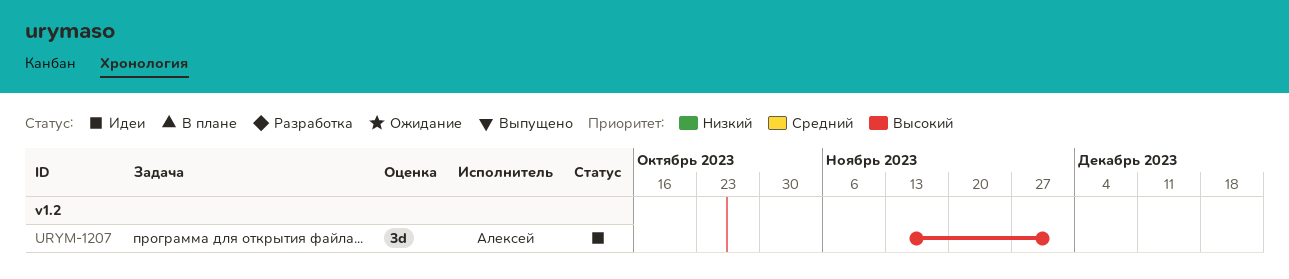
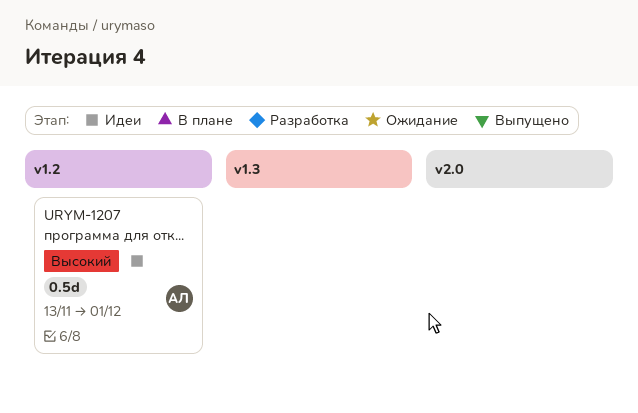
URYM-1207, estimate: 3d -> 0.5d

